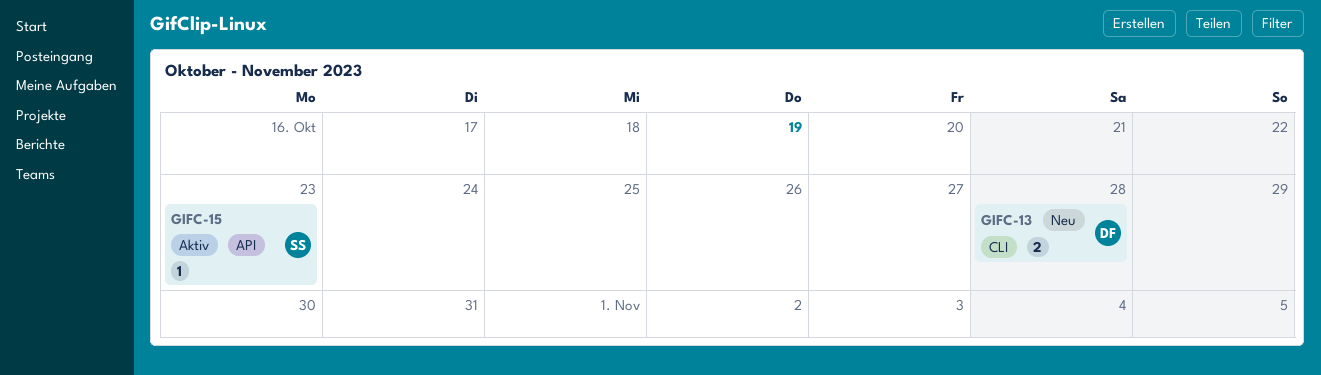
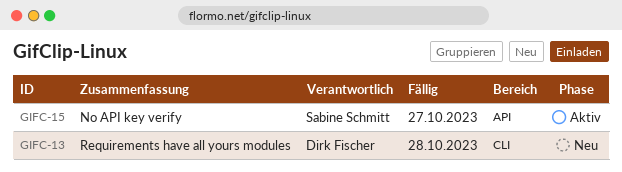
GIFC-15, due: Oct 23 -> Oct 27

